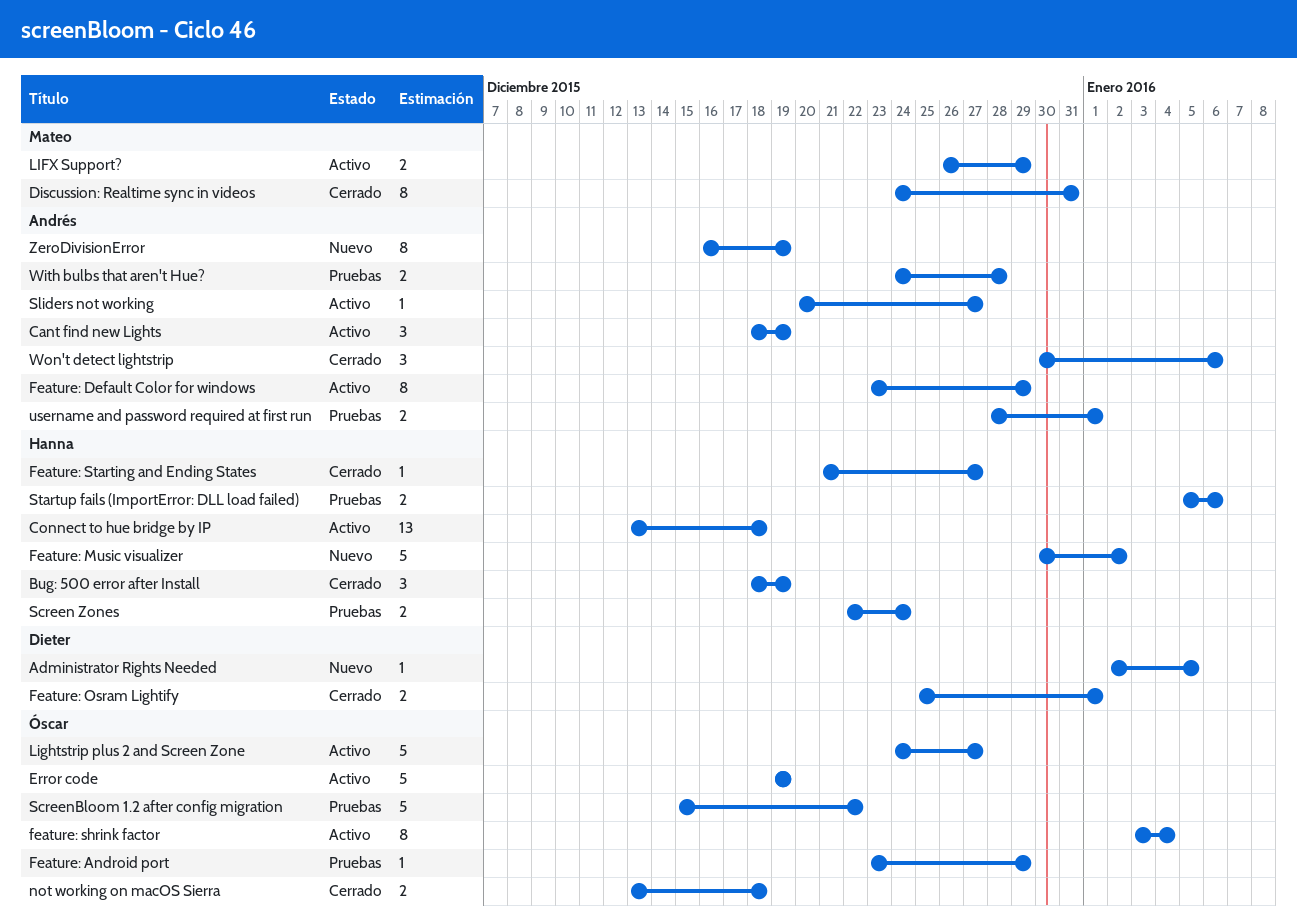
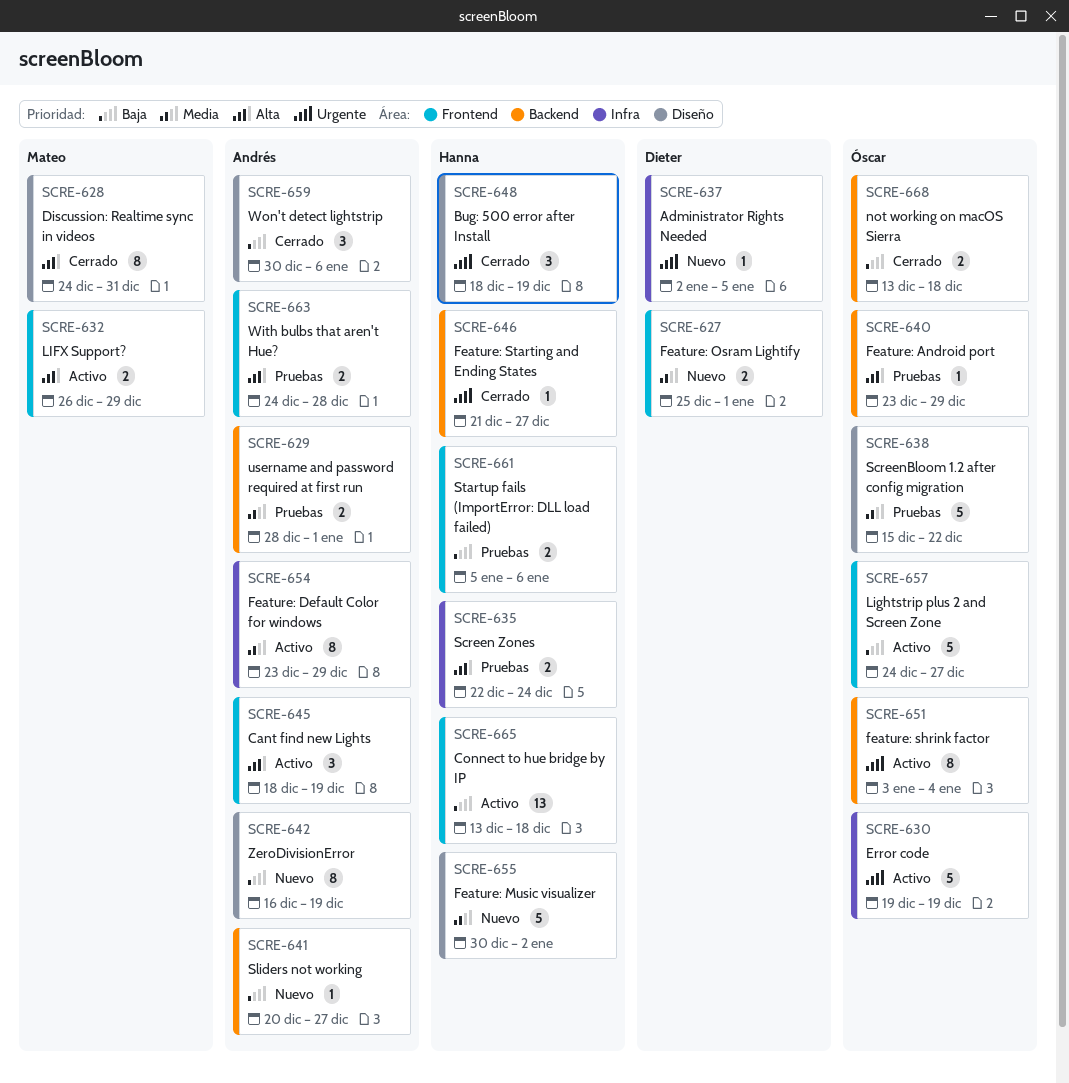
Feature: Osram Lightify, status: Cerrado -> Nuevo
Sliders not working, status: Activo -> Nuevo

